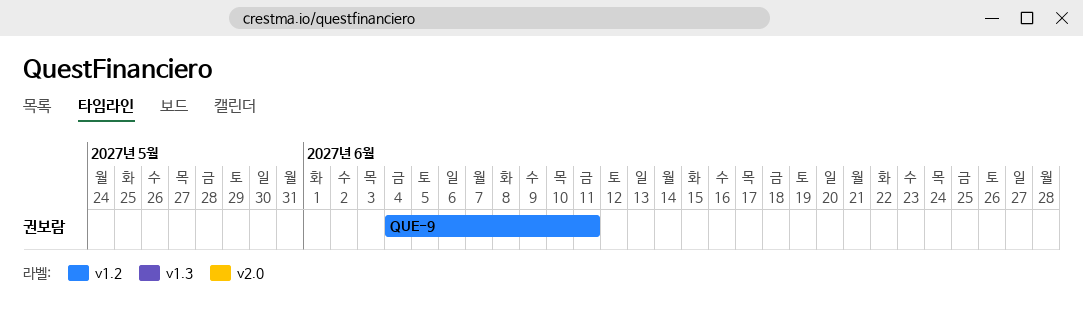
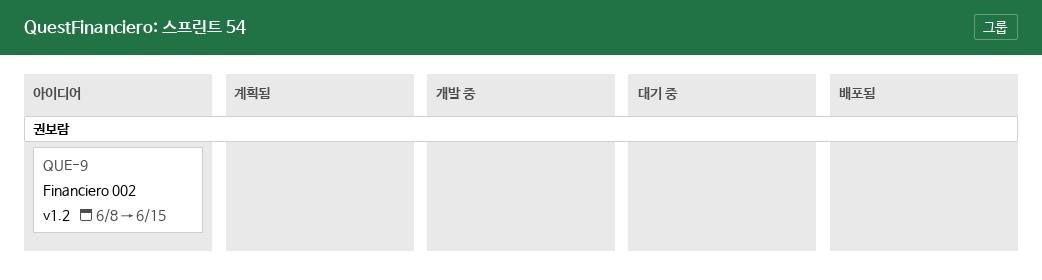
QUE-9, start: Jun 4 -> Jun 8
QUE-9, due: Jun 11 -> Jun 15

